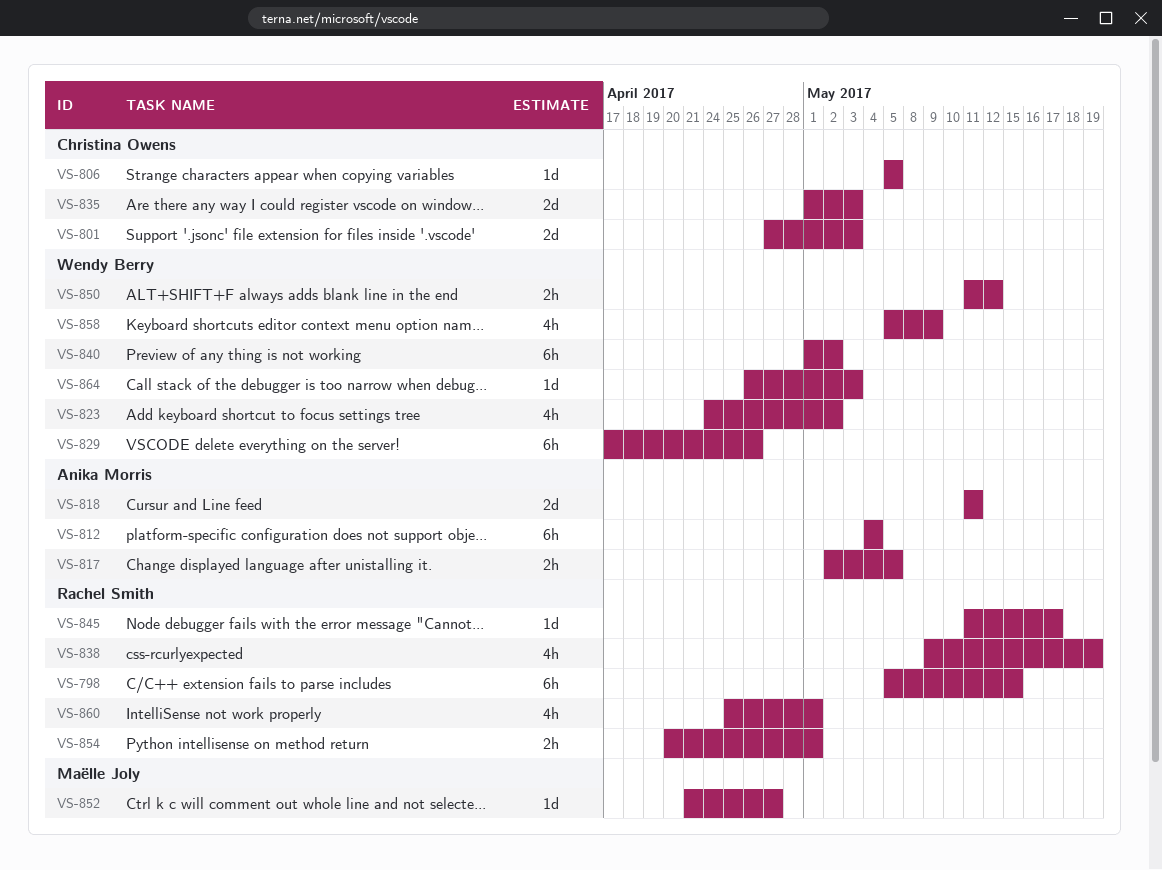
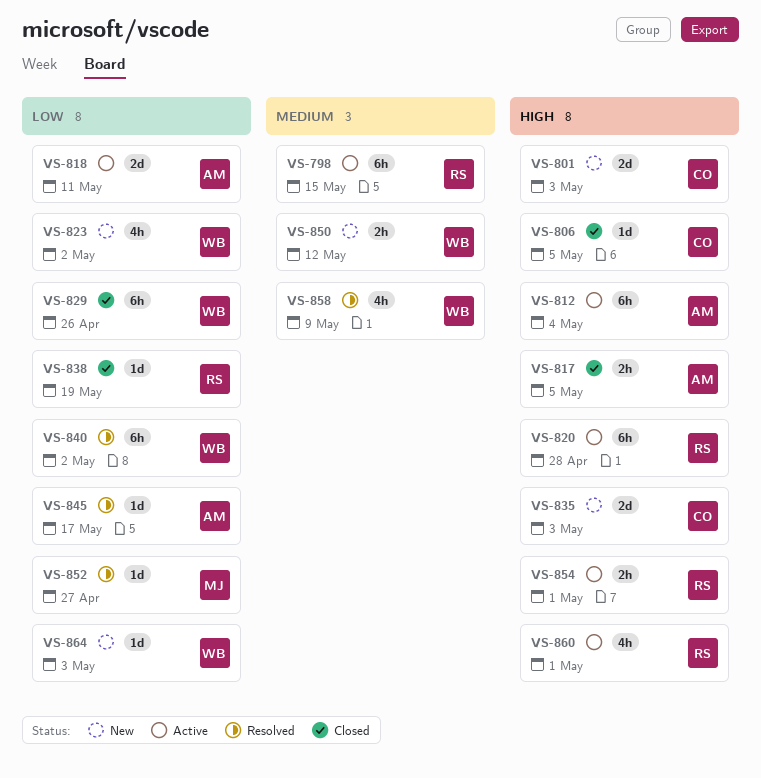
VS-820: none -> present
VS-838, estimate: 4h -> 1d
VS-845, owner: Rachel Smith -> Anika Morris

